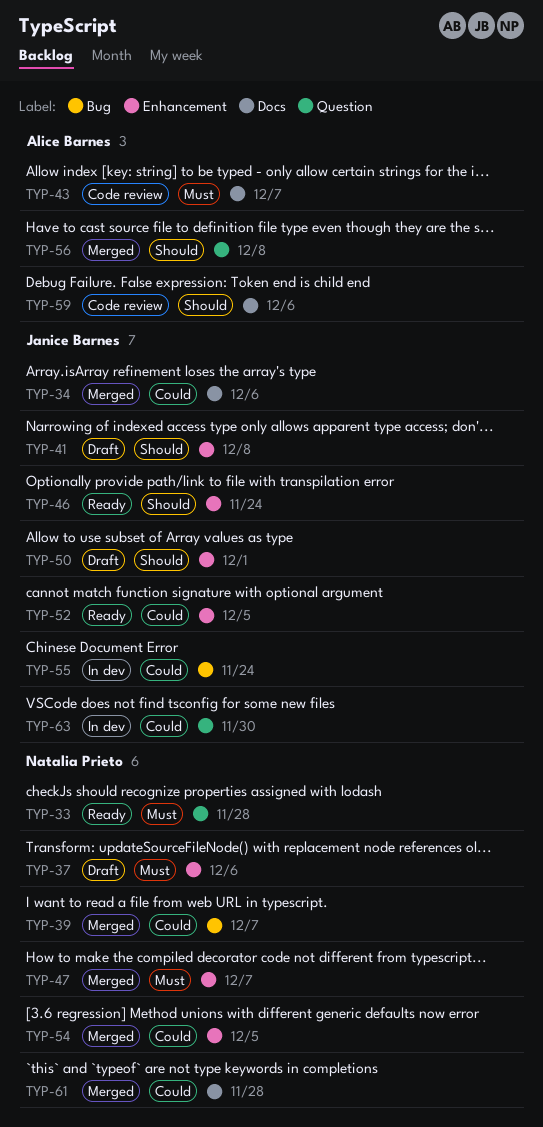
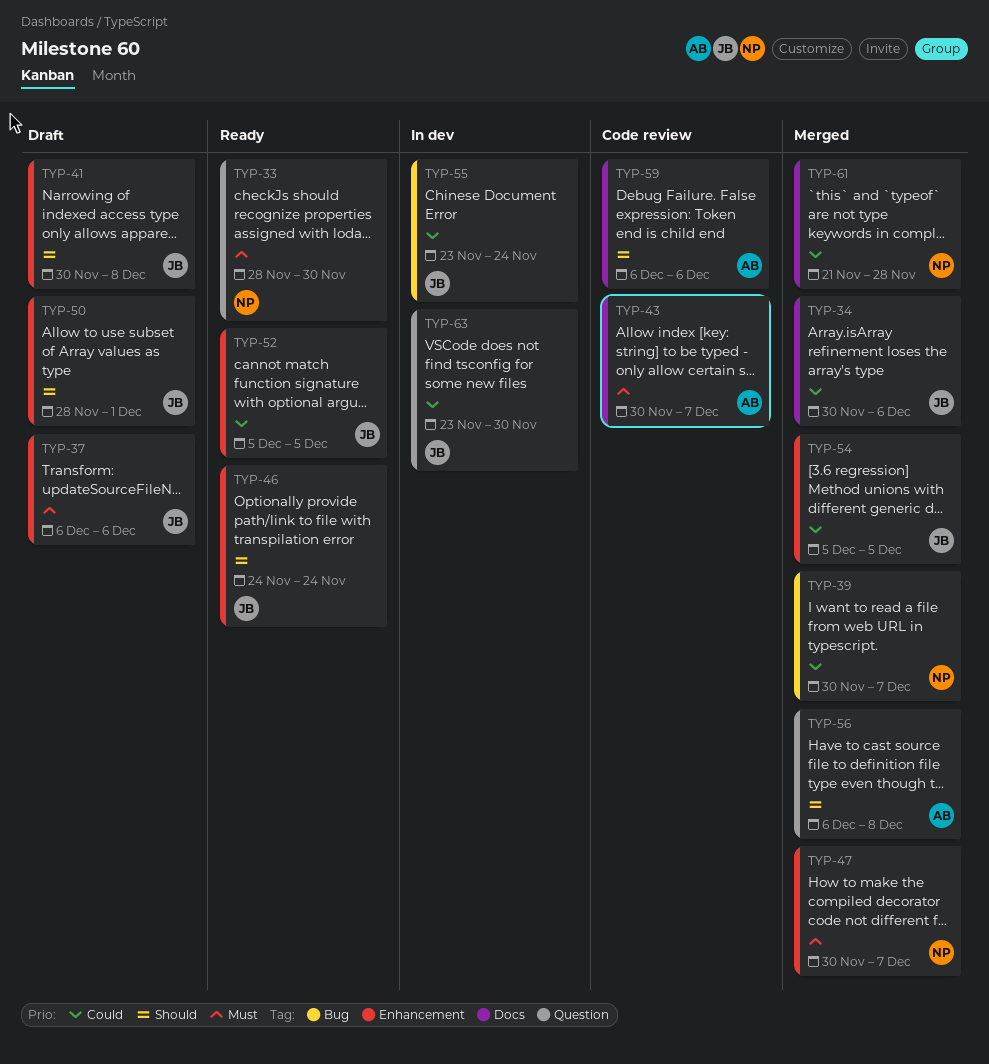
TYP-33, due: Nov 28 -> Nov 30
TYP-37, owner: Natalia Prieto -> Janice Barnes
TYP-54, owner: Natalia Prieto -> Janice Barnes

